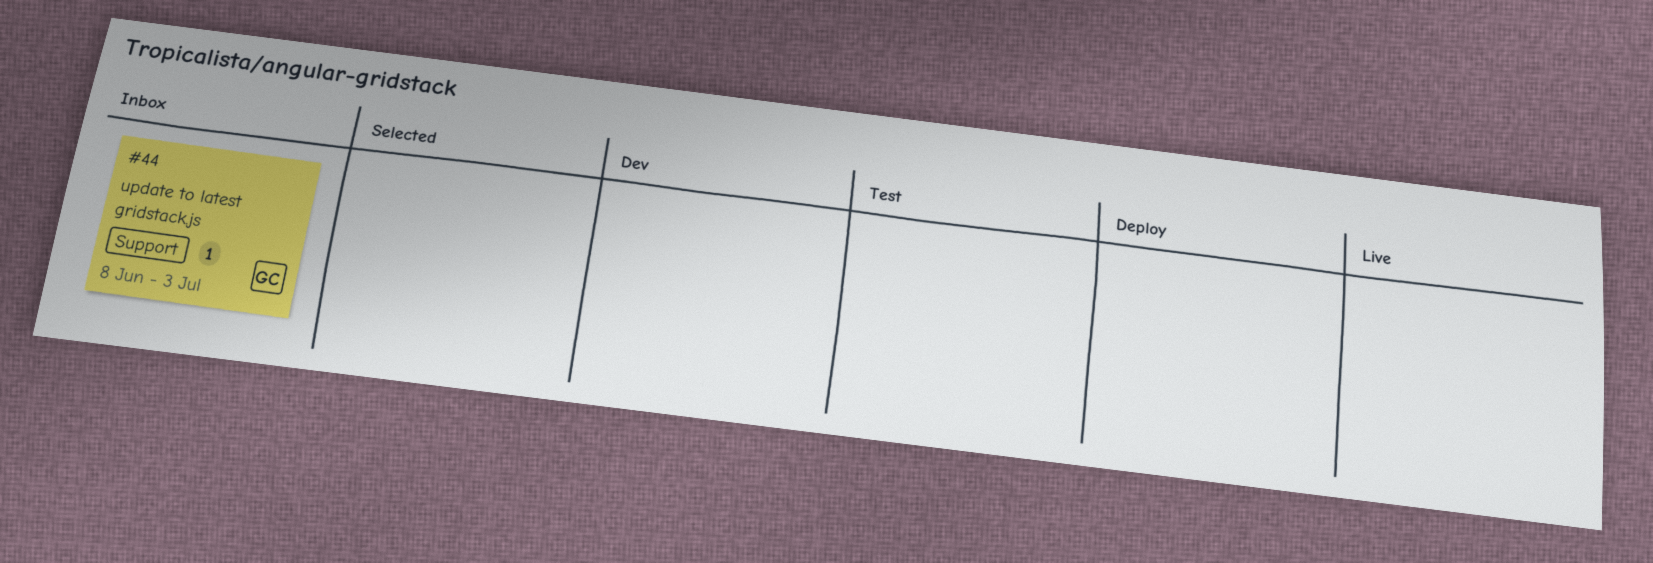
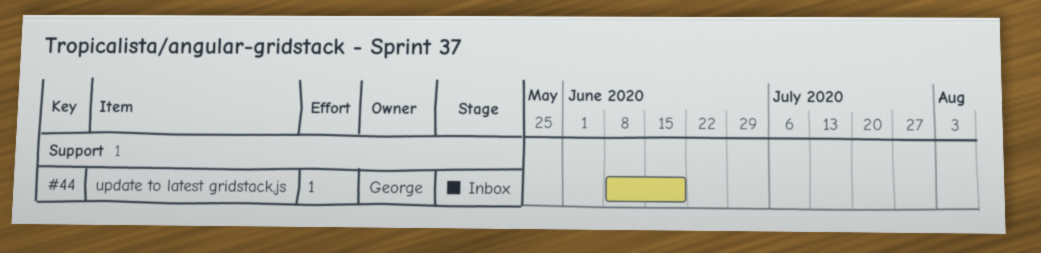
#44, due: Jul 3 -> Jun 19

